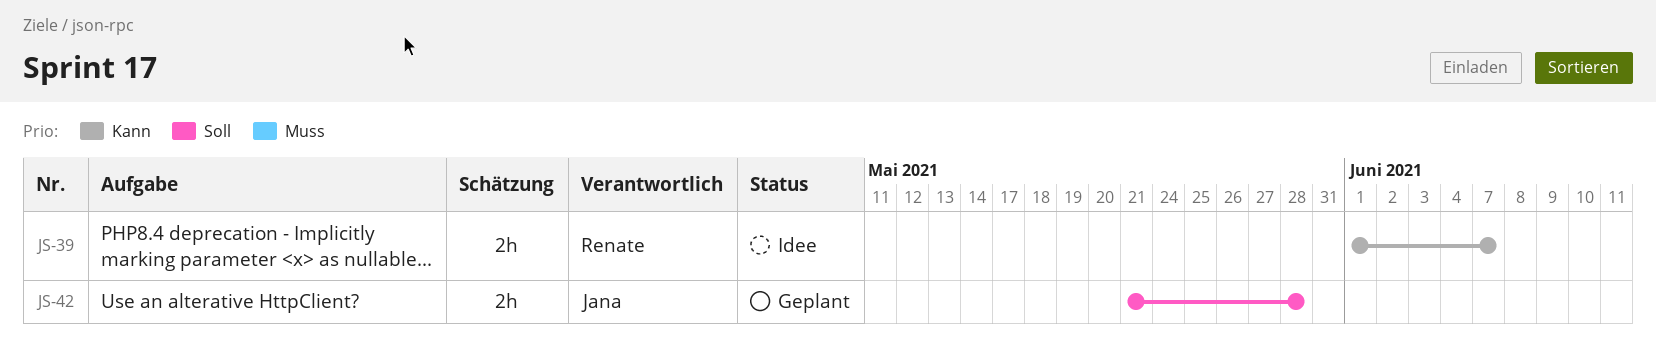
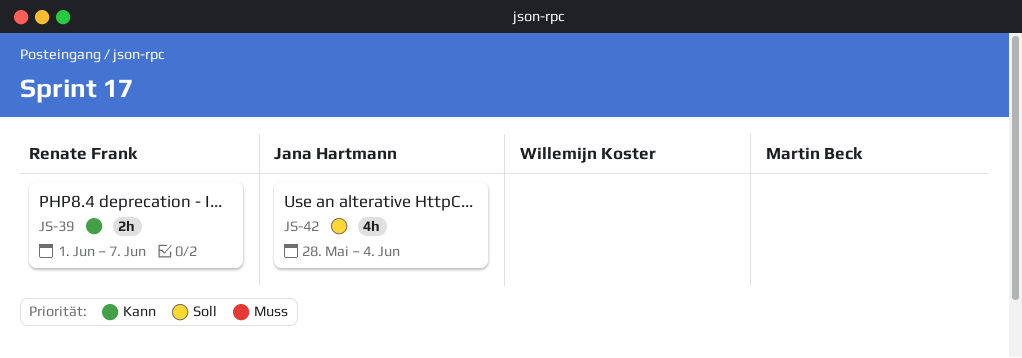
JS-42, estimate: 2h -> 4h
JS-42, start: May 21 -> May 28
JS-42, due: May 28 -> Jun 4

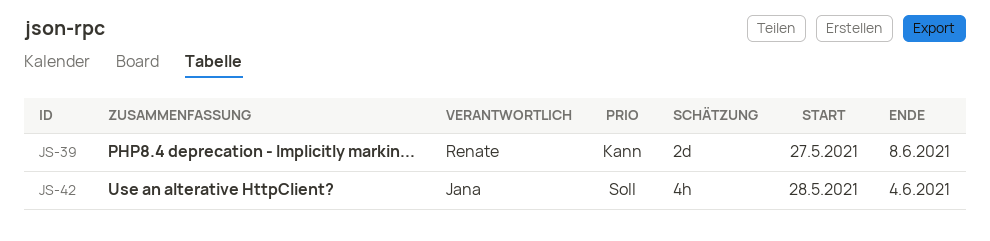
JS-39, estimate: 2h -> 2d
JS-39, start: Jun 1 -> May 27
JS-39, due: Jun 7 -> Jun 8

